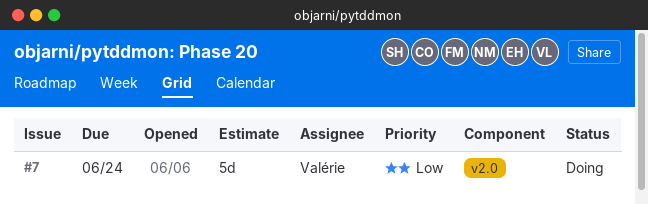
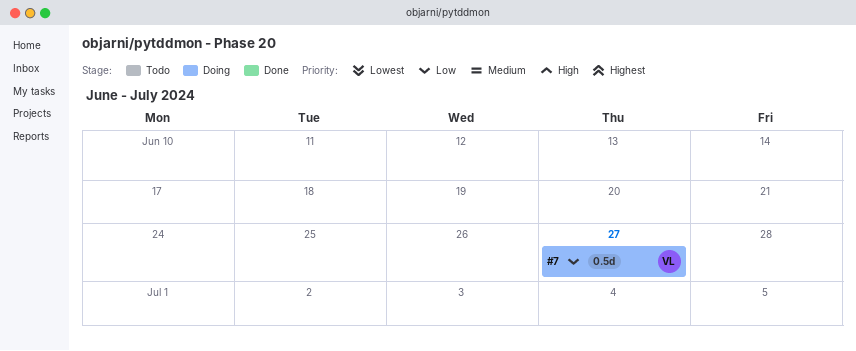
#7, estimate: 5d -> 0.5d
#7, due: Jun 24 -> Jun 27

